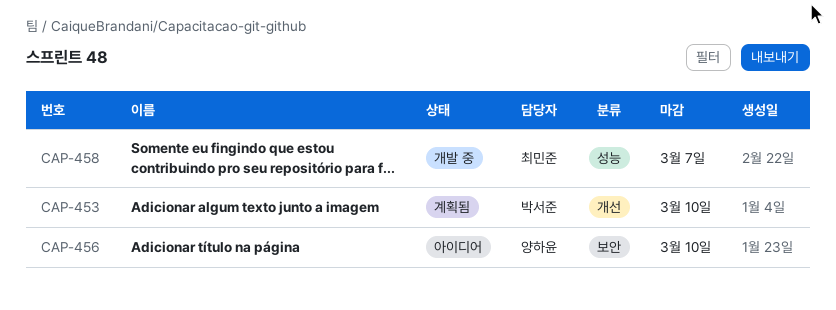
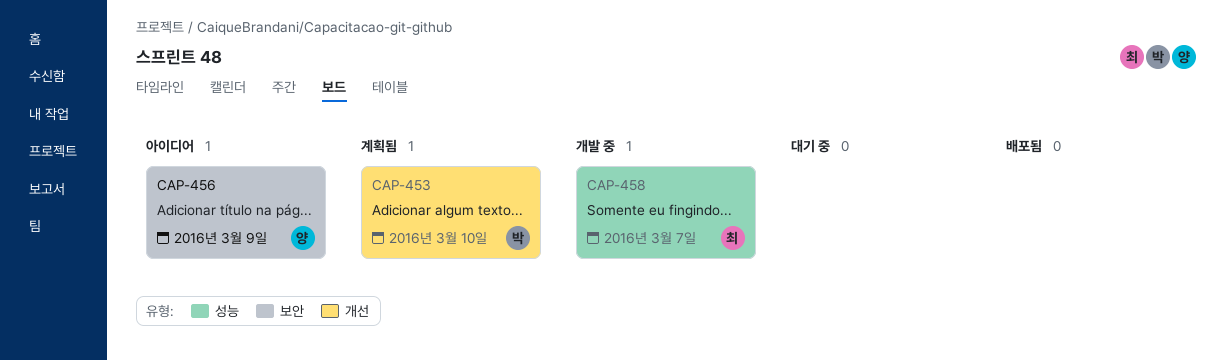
CAP-456, due: Mar 10 -> Mar 9

